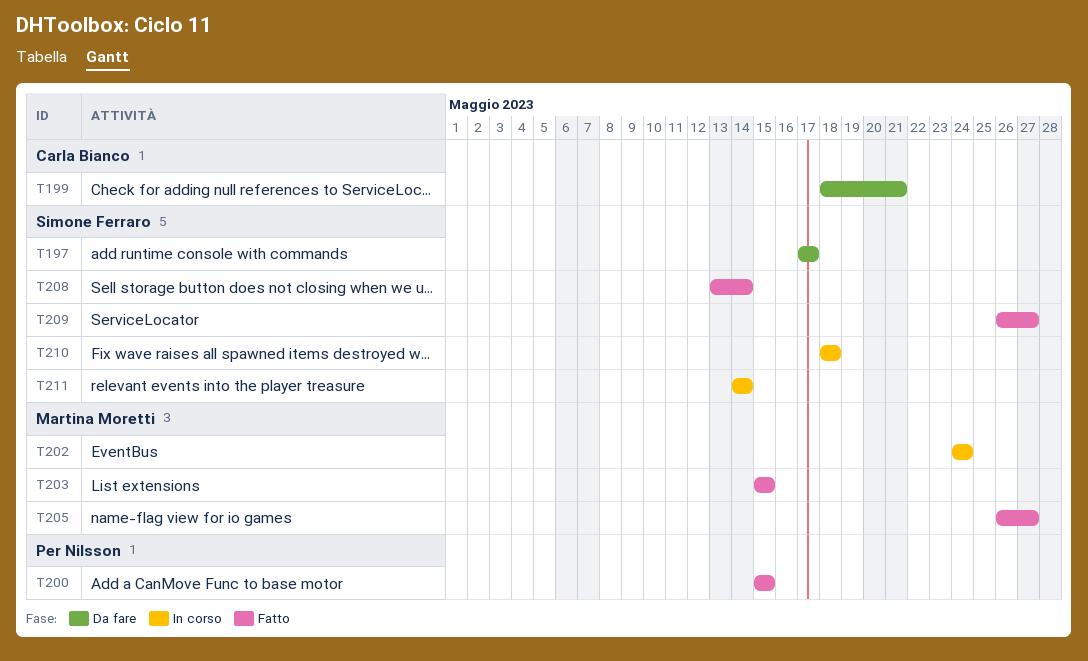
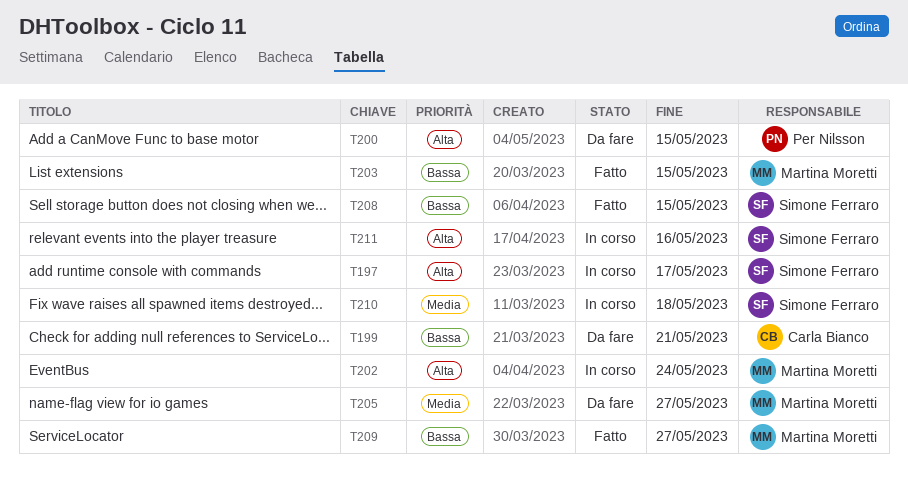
T197, status: Da fare -> In corso
T200, status: Fatto -> Da fare
T205, status: Fatto -> Da fare
T208, due: May 14 -> May 15
T209, owner: Simone Ferraro -> Martina Moretti
T211, due: May 14 -> May 16

